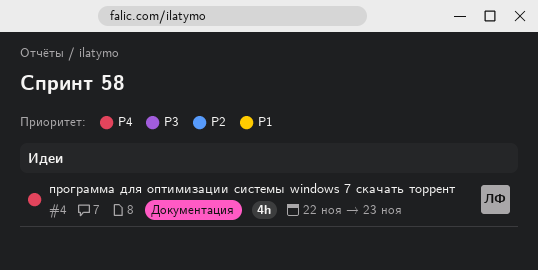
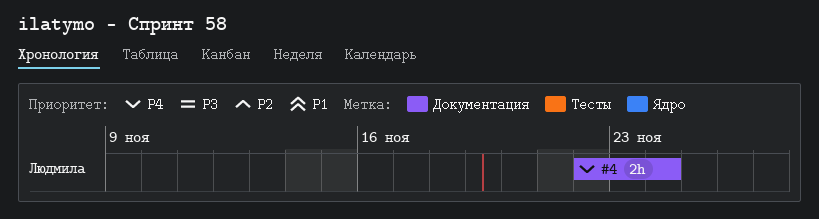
#4, estimate: 4h -> 2h
#4, due: Nov 23 -> Nov 24

